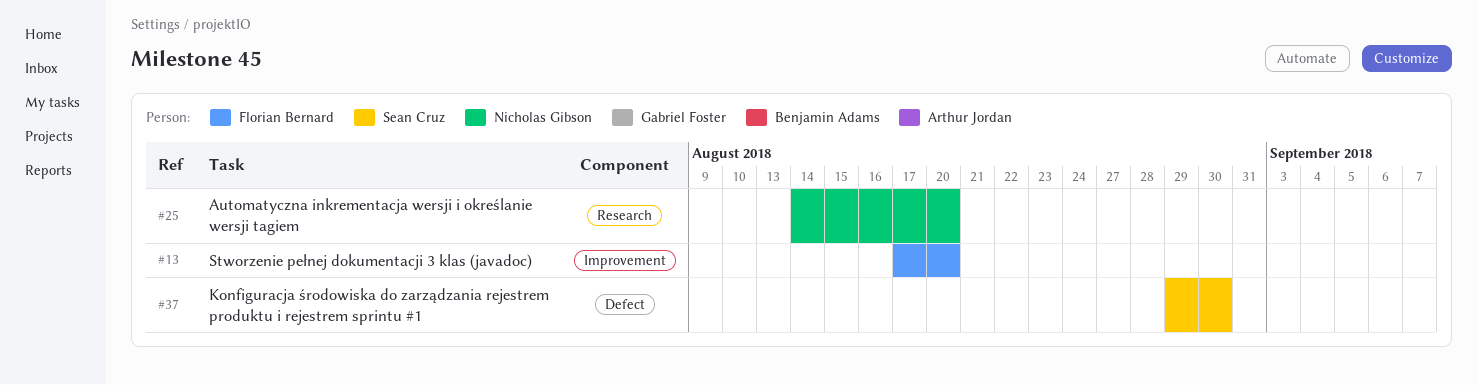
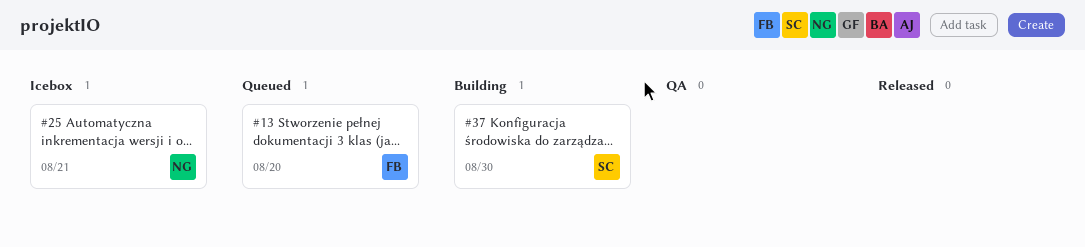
#25, due: Aug 20 -> Aug 21

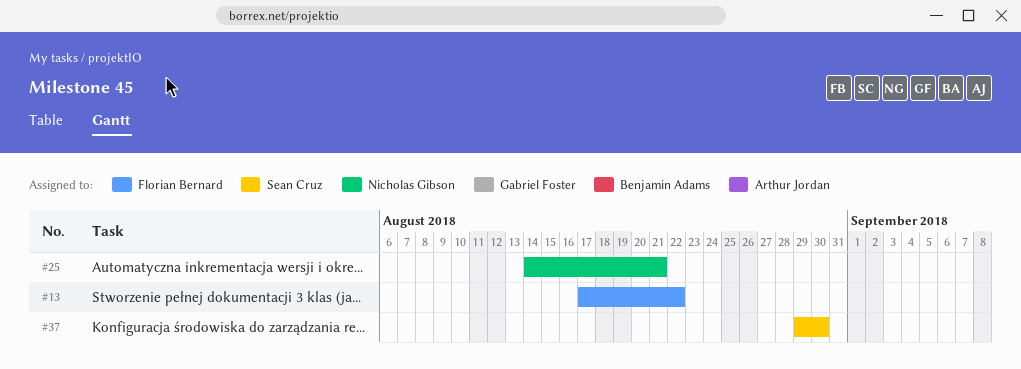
#13, due: Aug 20 -> Aug 22

